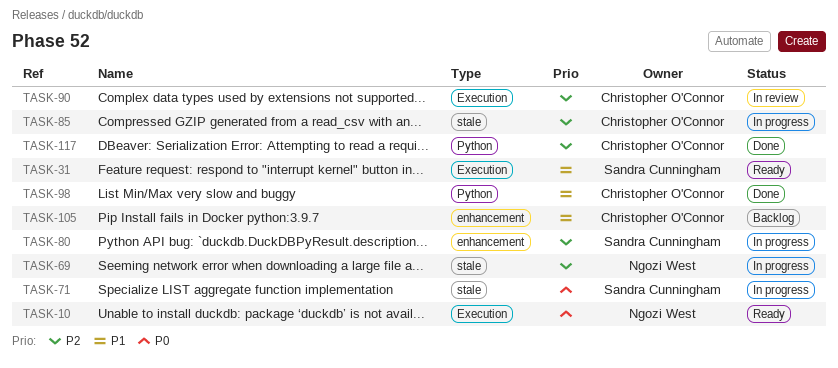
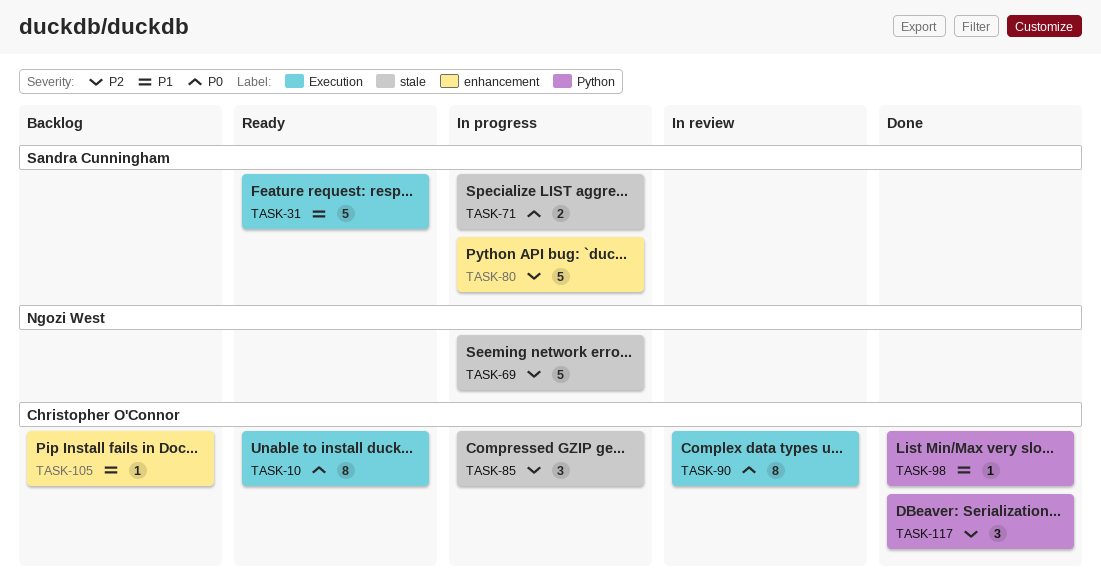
TASK-10, owner: Ngozi West -> Christopher O'Connor
TASK-90, priority: P2 -> P0

